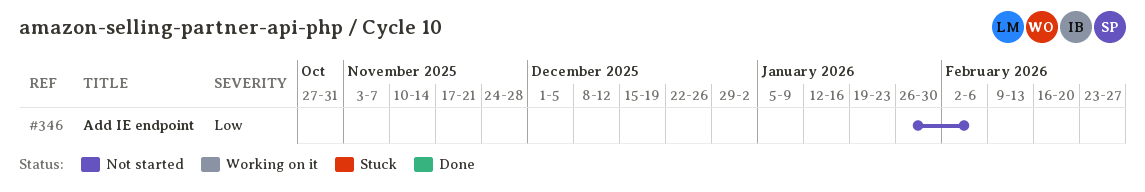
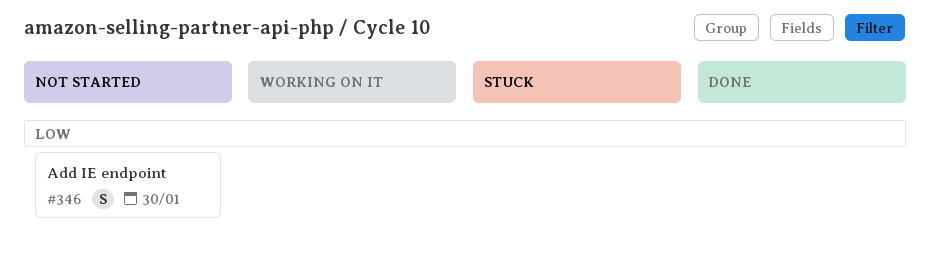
#346, due: Feb 6 -> Jan 30

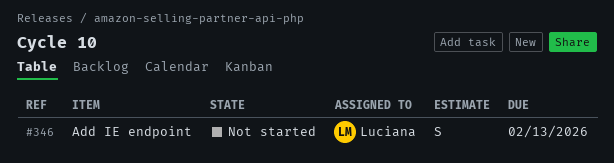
#346, due: Jan 30 -> Feb 13

